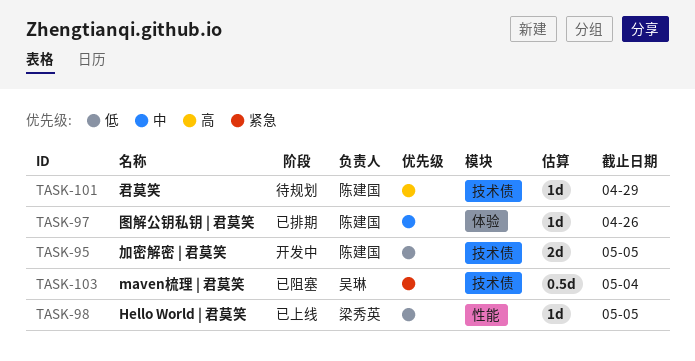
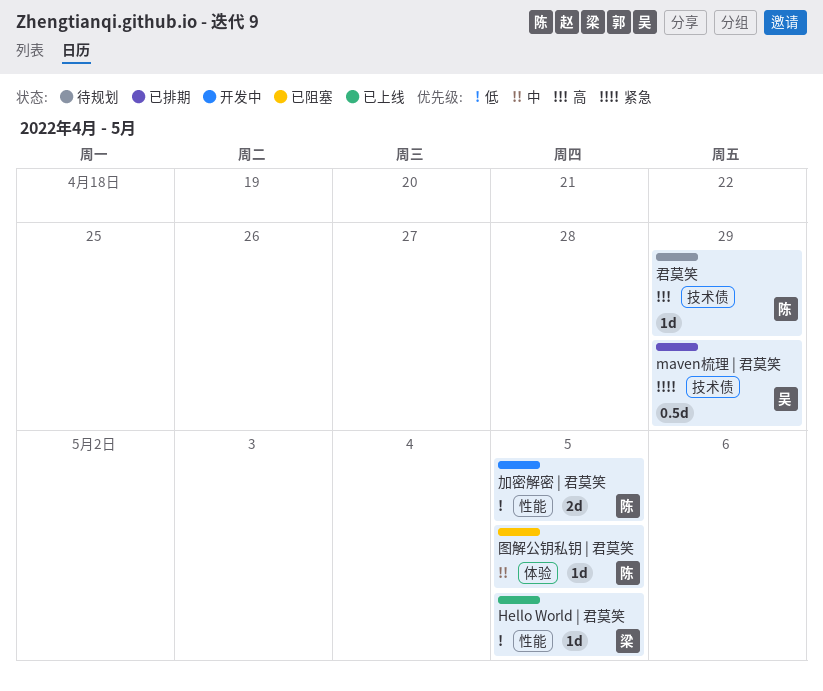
maven梳理 | 君莫笑, status: 已阻塞 -> 已排期
maven梳理 | 君莫笑, due: May 4 -> Apr 29
加密解密 | 君莫笑, label: 技术债 -> 性能
图解公钥私钥 | 君莫笑, status: 已排期 -> 已阻塞
图解公钥私钥 | 君莫笑, due: Apr 26 -> May 5

